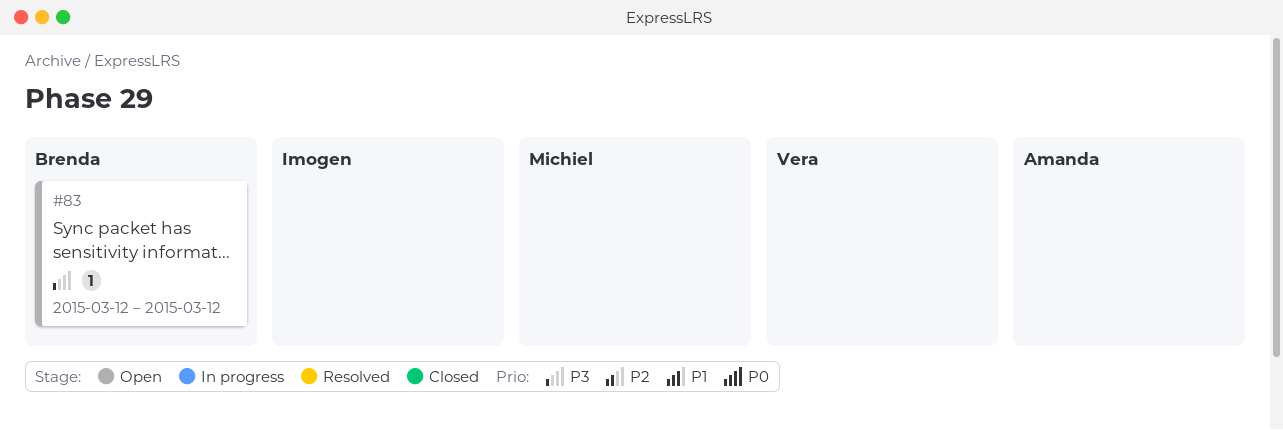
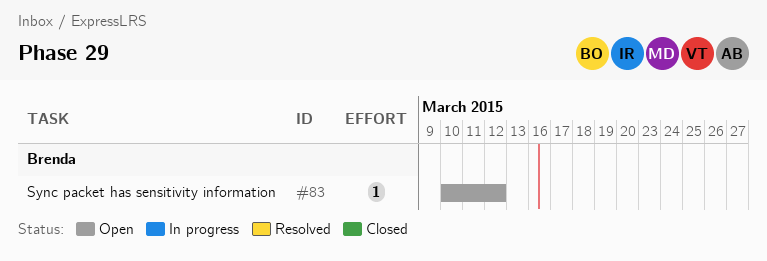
#83, start: Mar 12 -> Mar 10

